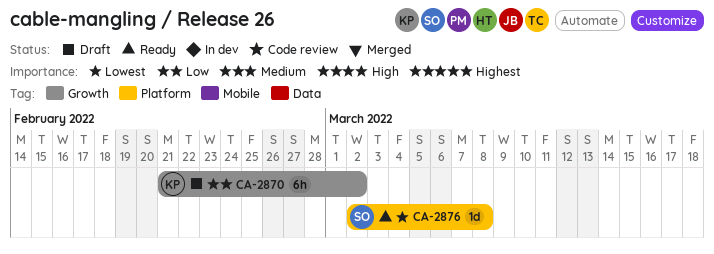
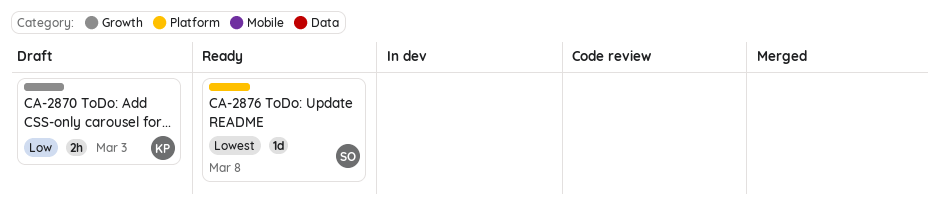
CA-2870, estimate: 6h -> 2h
CA-2870, due: Mar 2 -> Mar 3

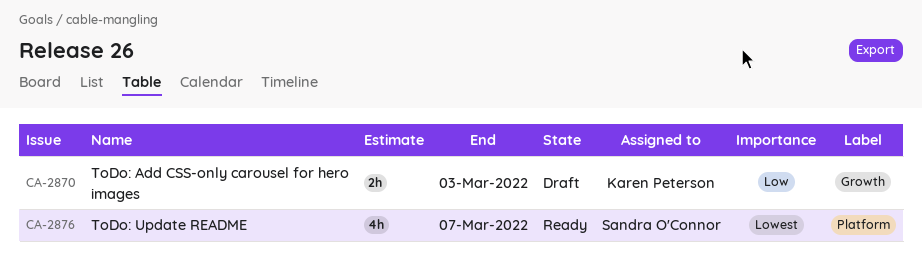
CA-2876, estimate: 1d -> 4h
CA-2876, due: Mar 8 -> Mar 7

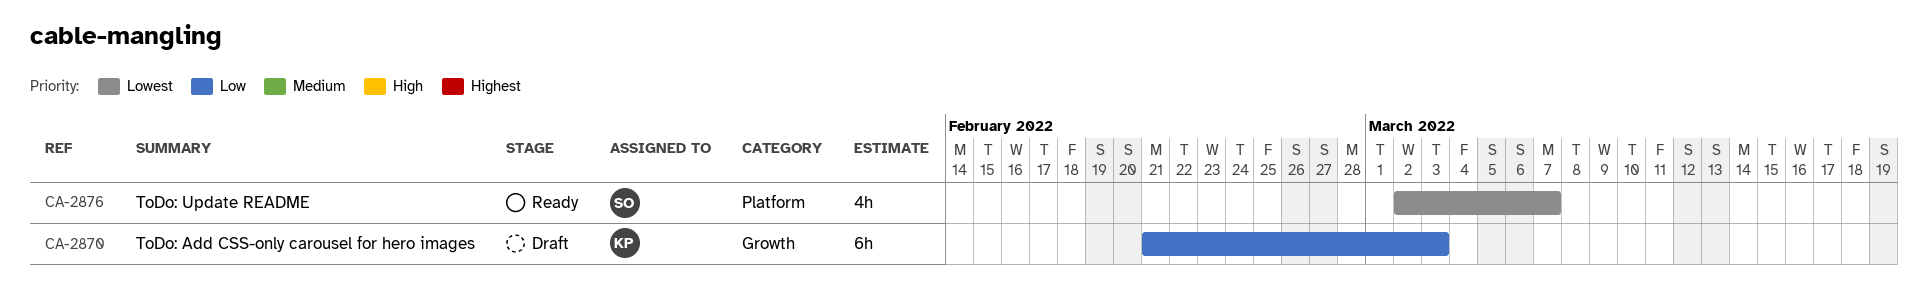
CA-2870, estimate: 2h -> 6h

